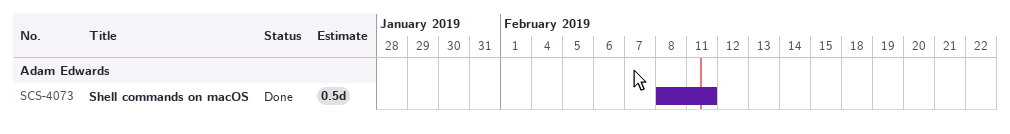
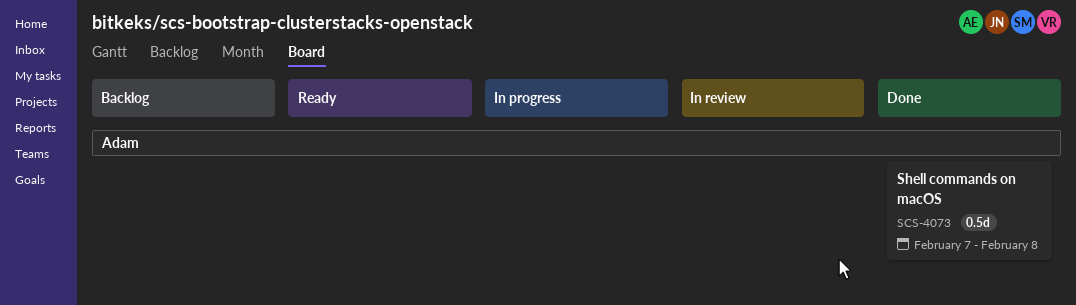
SCS-4073, start: Feb 8 -> Feb 7
SCS-4073, due: Feb 11 -> Feb 8

